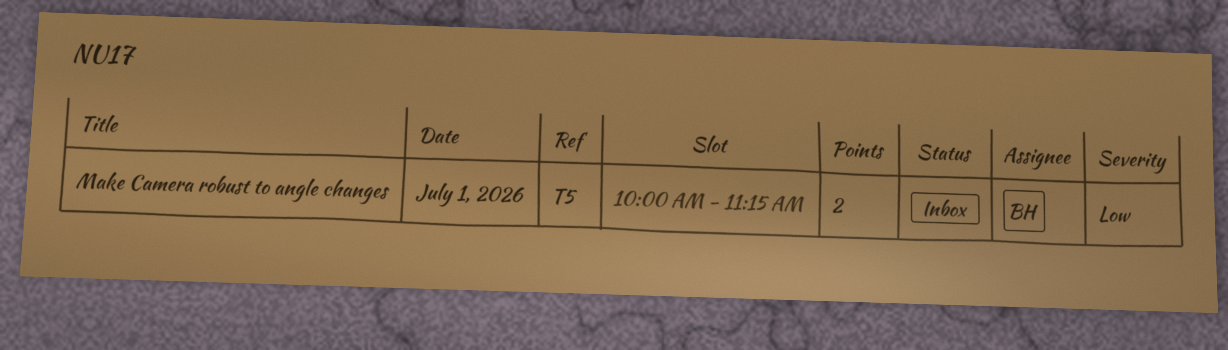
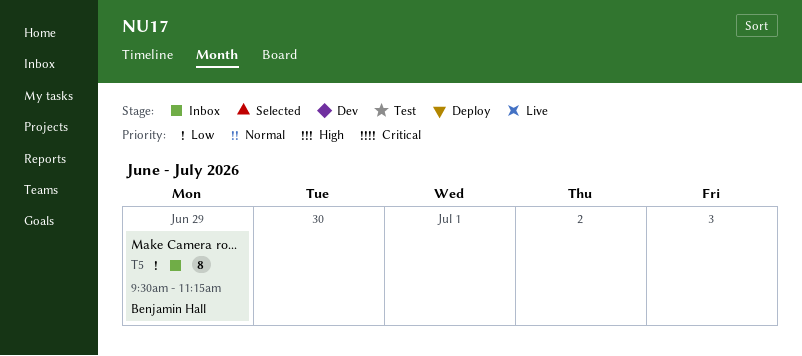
T5, estimate: 2 -> 8
T5, day: Jul 1 -> Jun 29
T5, begins: 10:00 -> 09:30

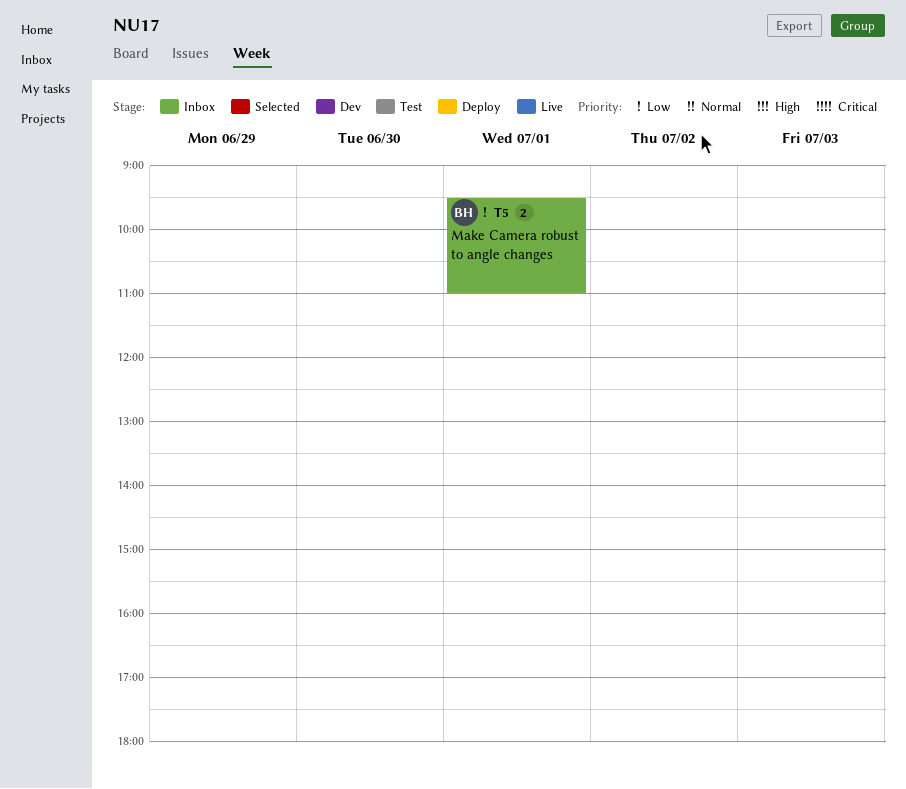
T5, estimate: 8 -> 2
T5, day: Jun 29 -> Jul 1
T5, ends: 11:15 -> 11:00

